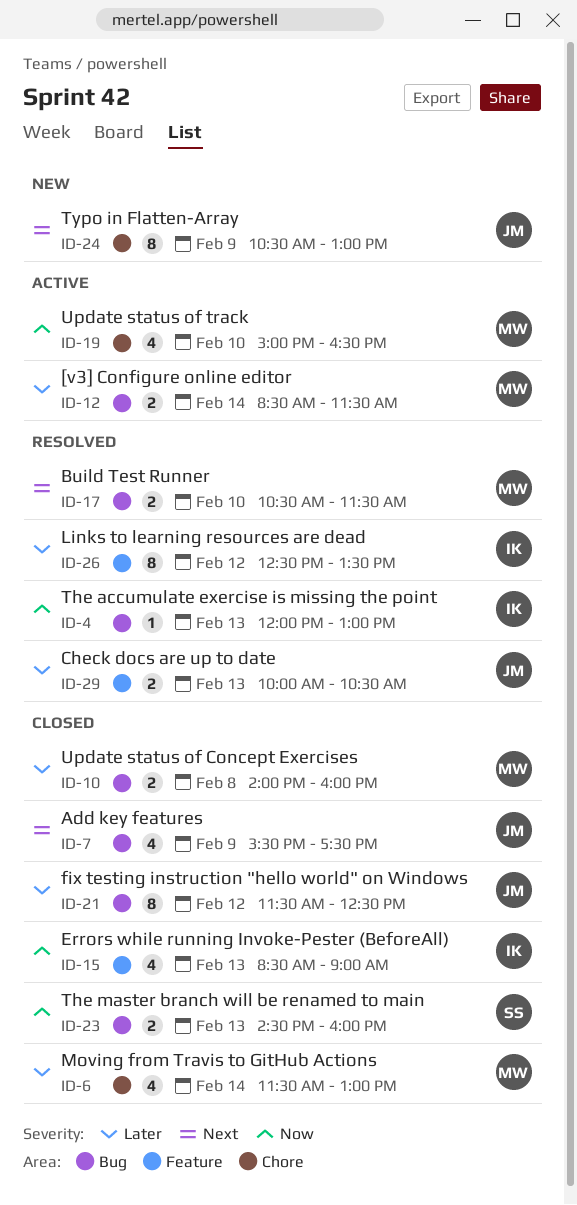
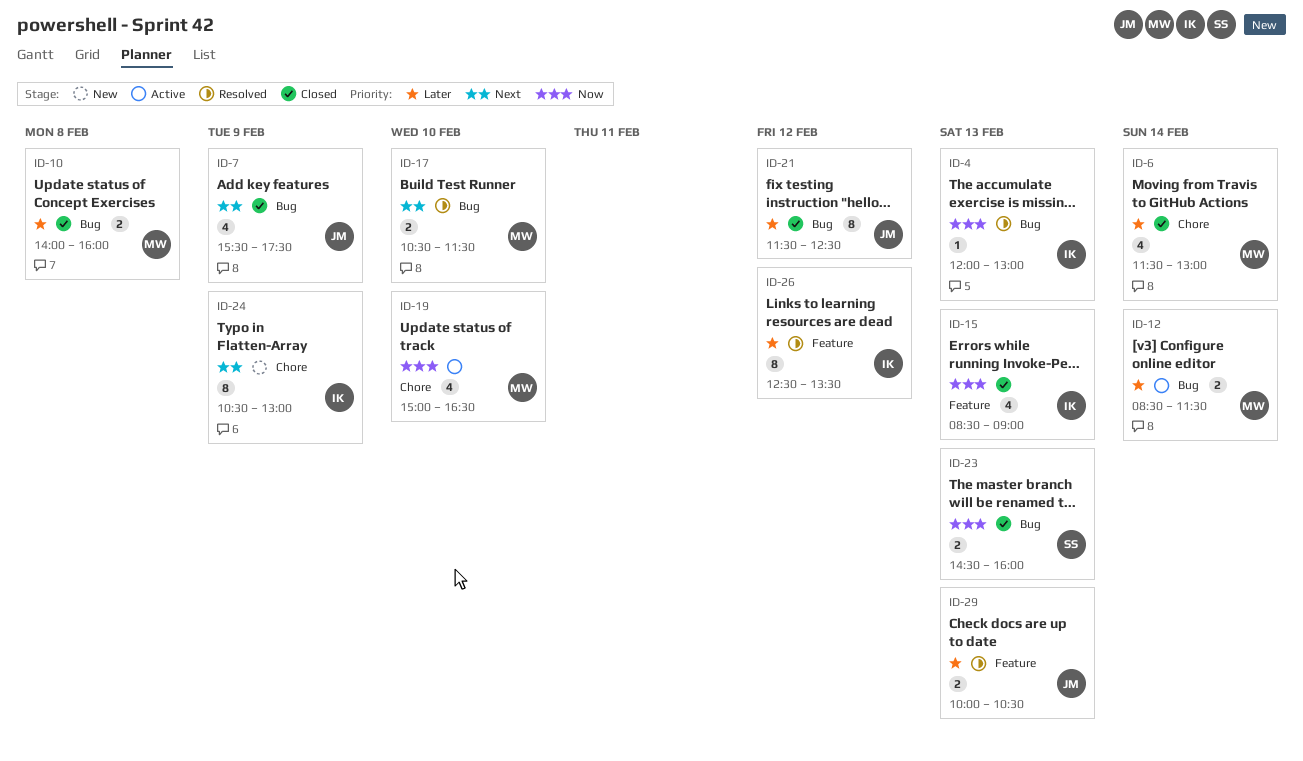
ID-24, owner: JM -> IK

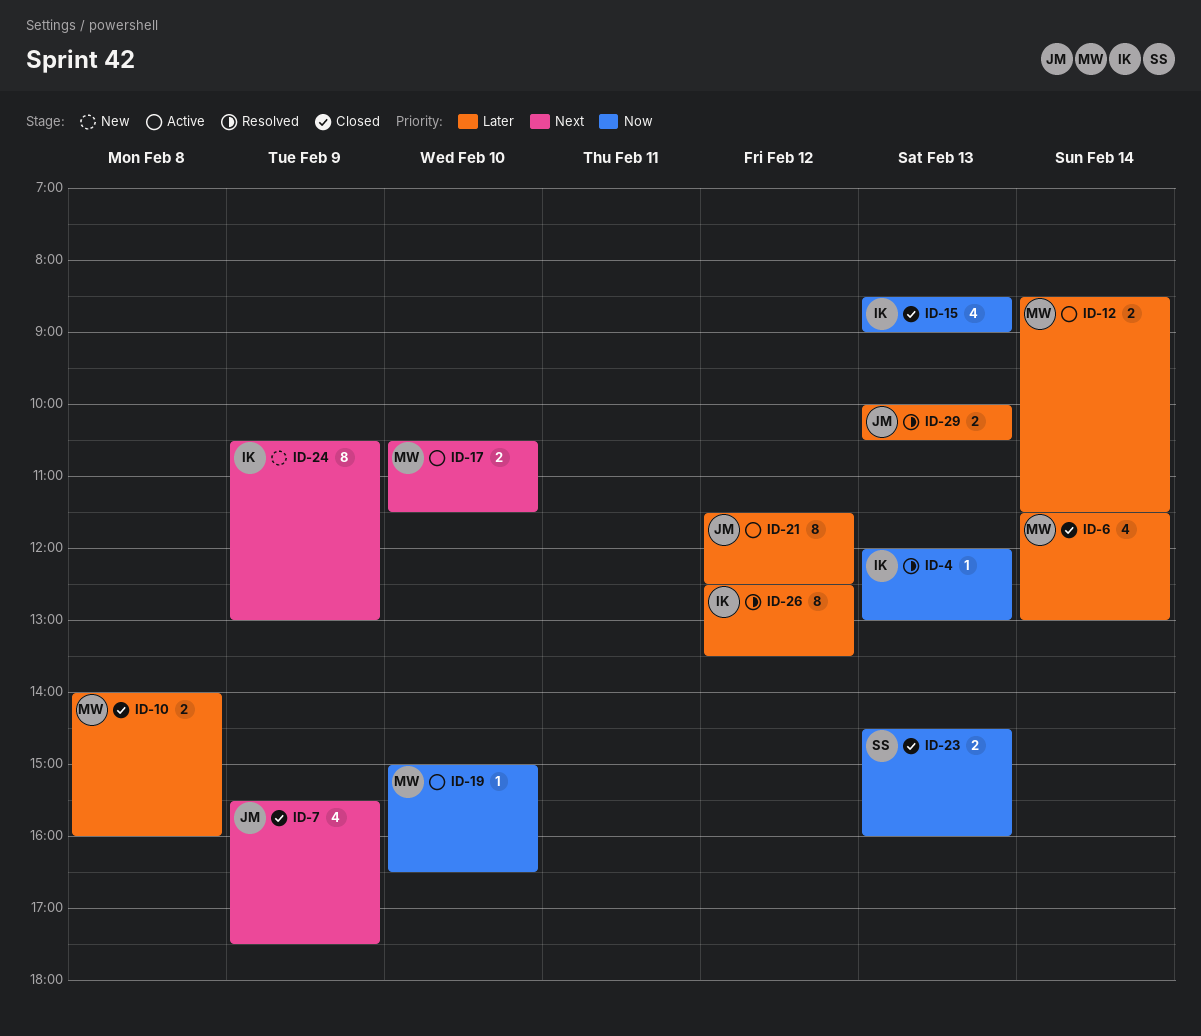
ID-17, status: Resolved -> Active
ID-19, estimate: 4 -> 1
ID-21, status: Closed -> Active

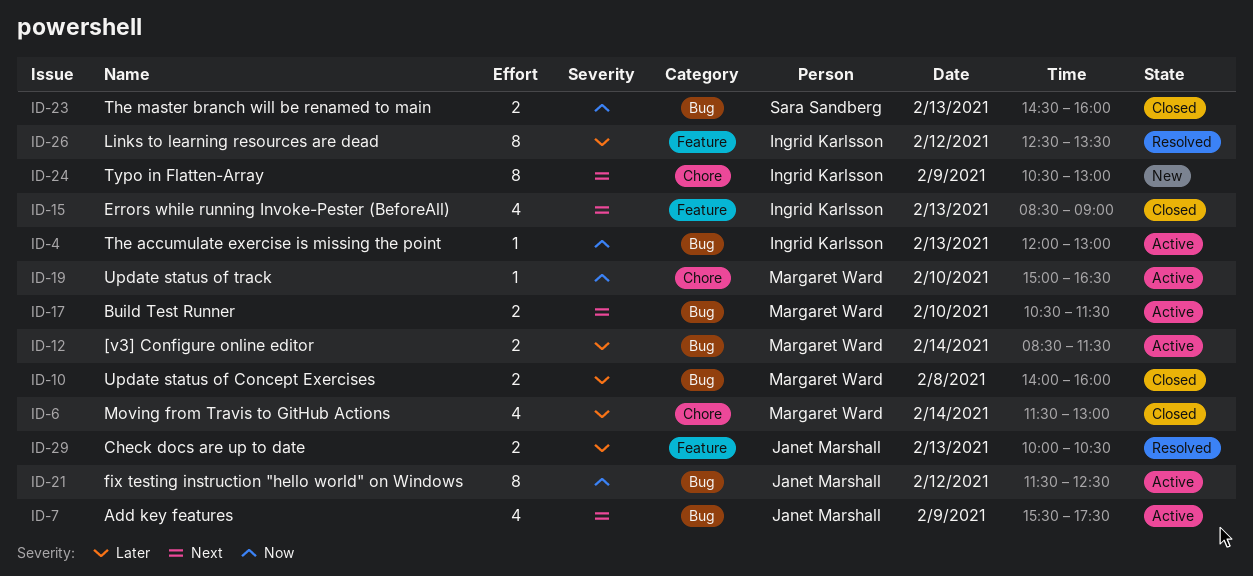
ID-4, status: Resolved -> Active
ID-7, status: Closed -> Active
ID-15, priority: Now -> Next
ID-21, priority: Later -> Now

